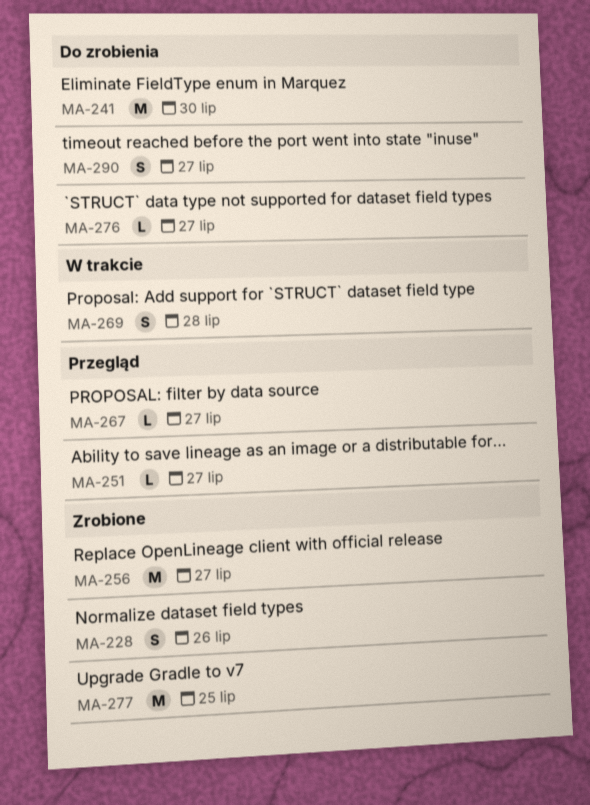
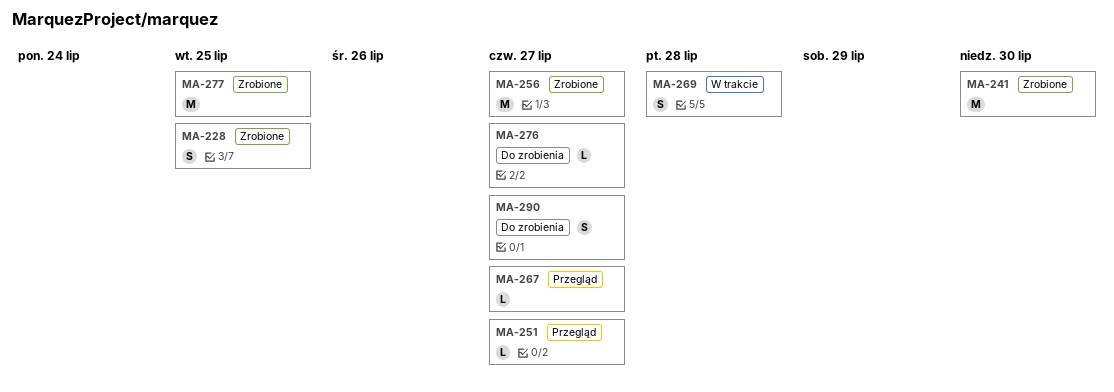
MA-228, due: Jul 26 -> Jul 25
MA-241, status: Do zrobienia -> Zrobione

